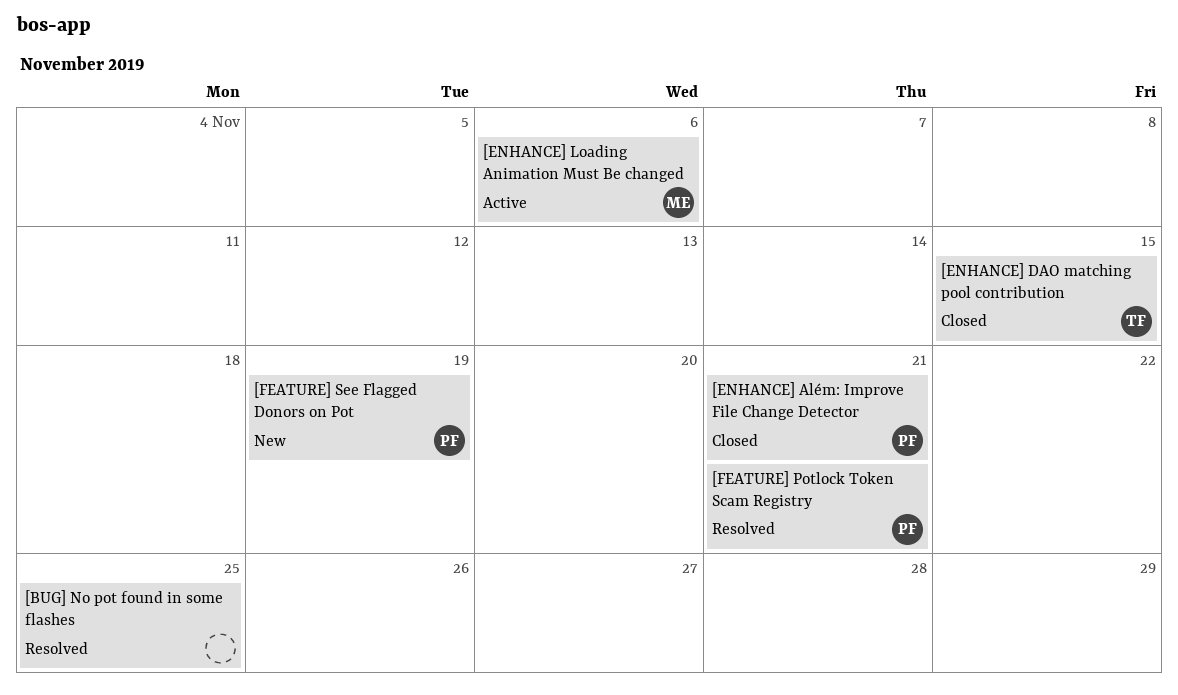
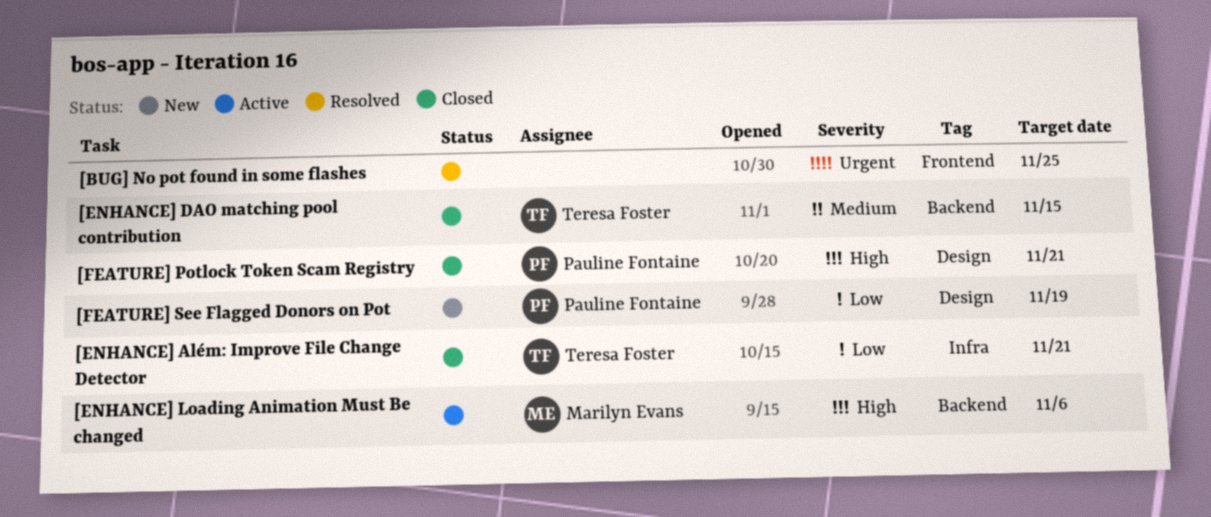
[ENHANCE] Além: Improve File Change Detector, owner: Pauline Fontaine -> Teresa Foster
[FEATURE] Potlock Token Scam Registry, status: Resolved -> Closed

